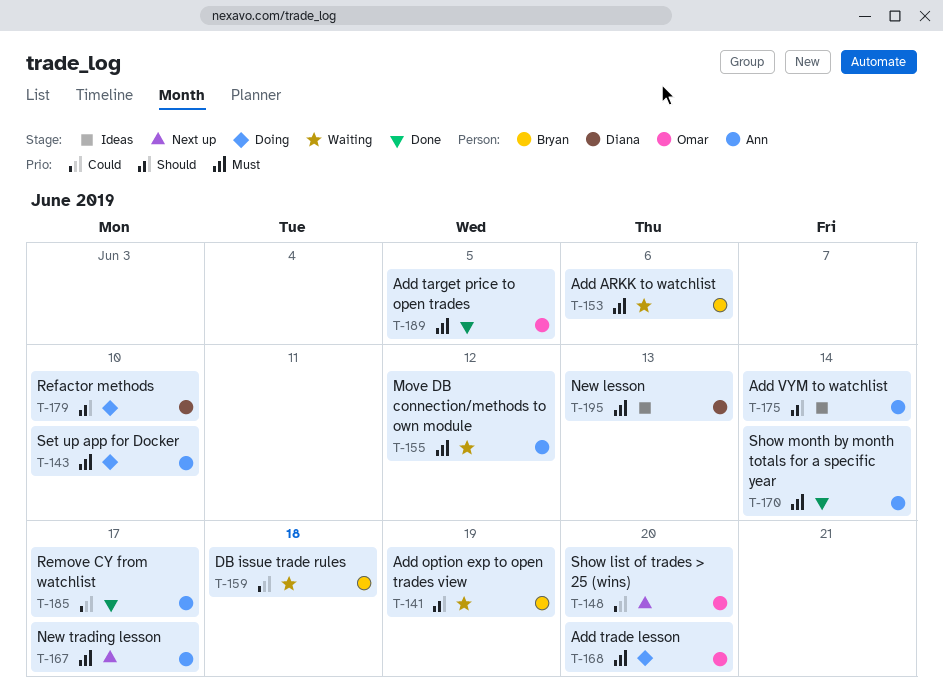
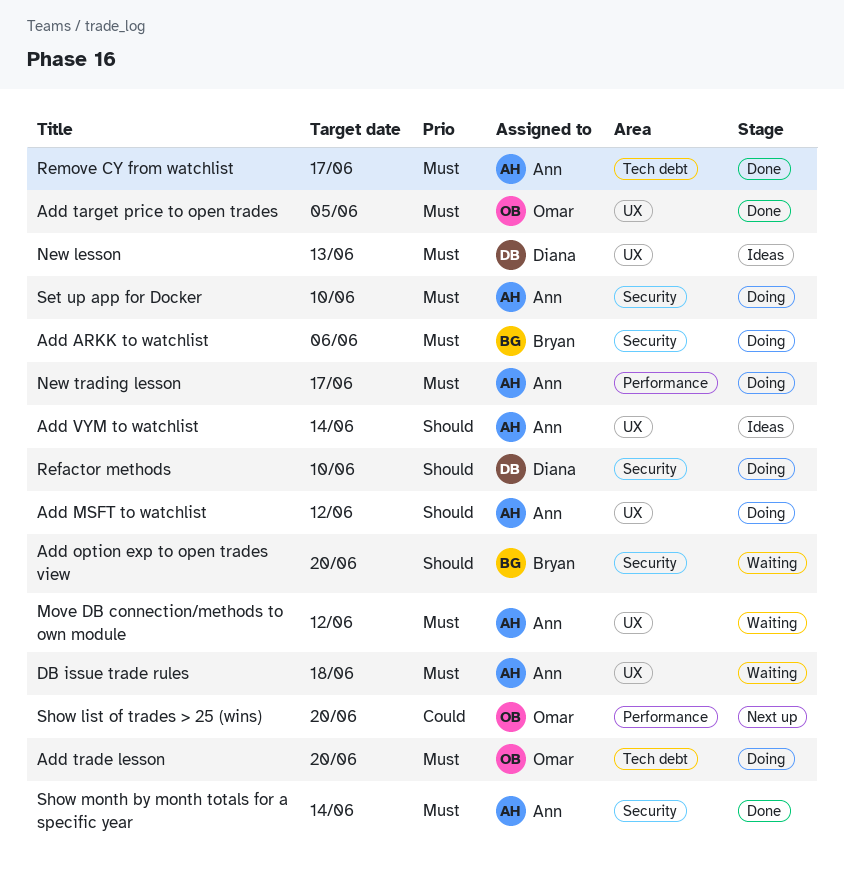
Add ARKK to watchlist, status: Waiting -> Doing
Add MSFT to watchlist: none -> present
Add option exp to open trades view, due: Jun 19 -> Jun 20
DB issue trade rules, owner: Bryan -> Ann
DB issue trade rules, priority: Could -> Must
New trading lesson, status: Next up -> Doing
Remove CY from watchlist, priority: Could -> Must

